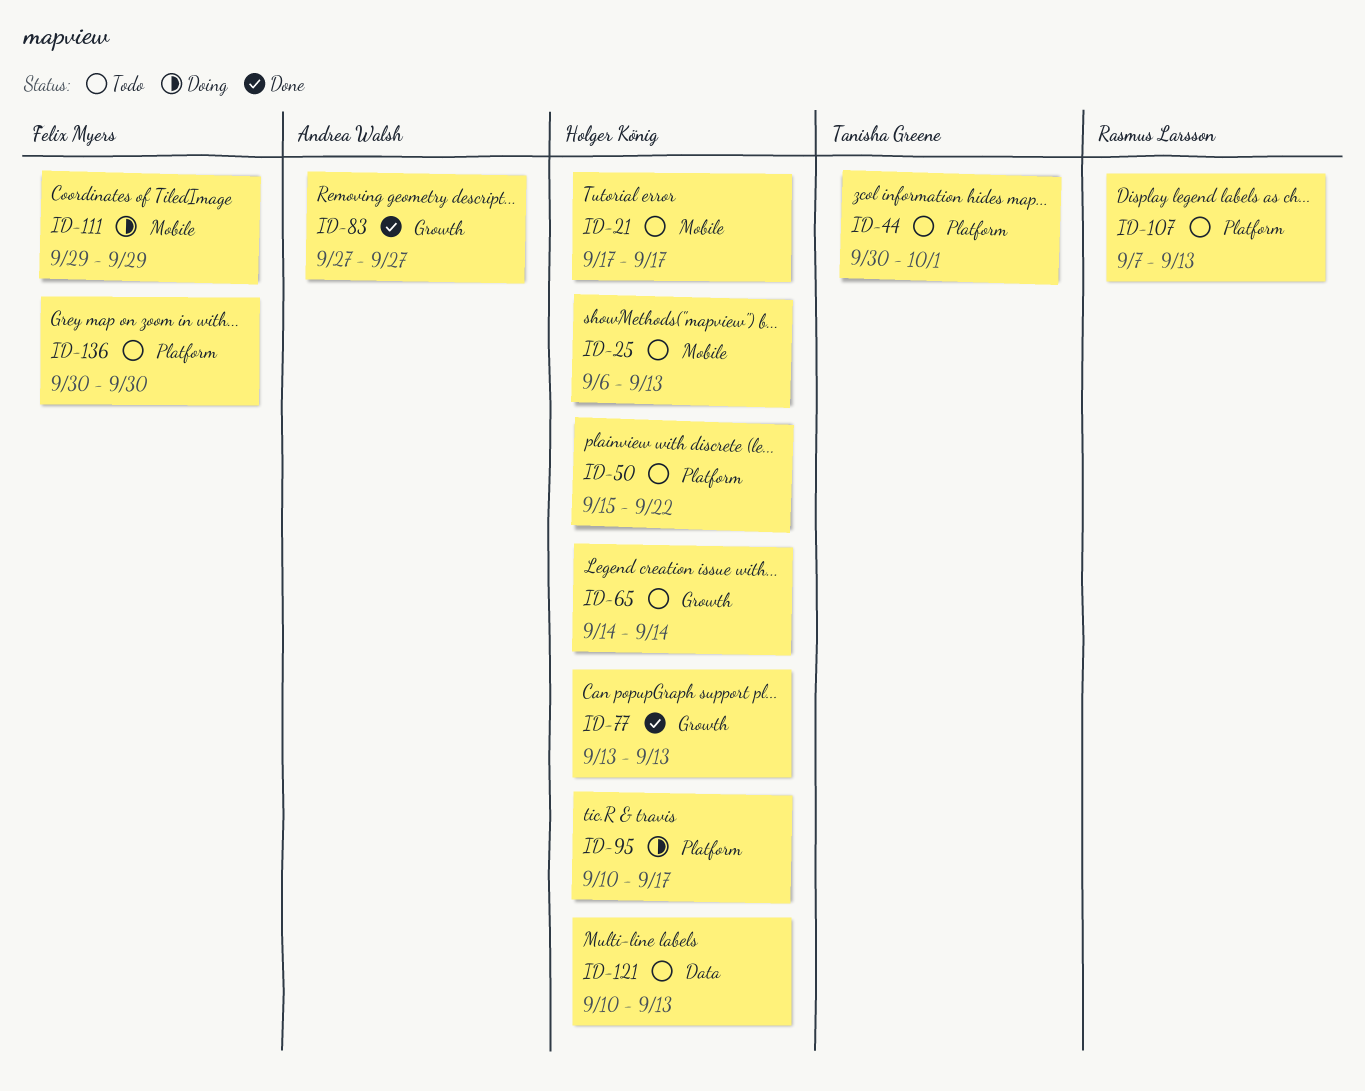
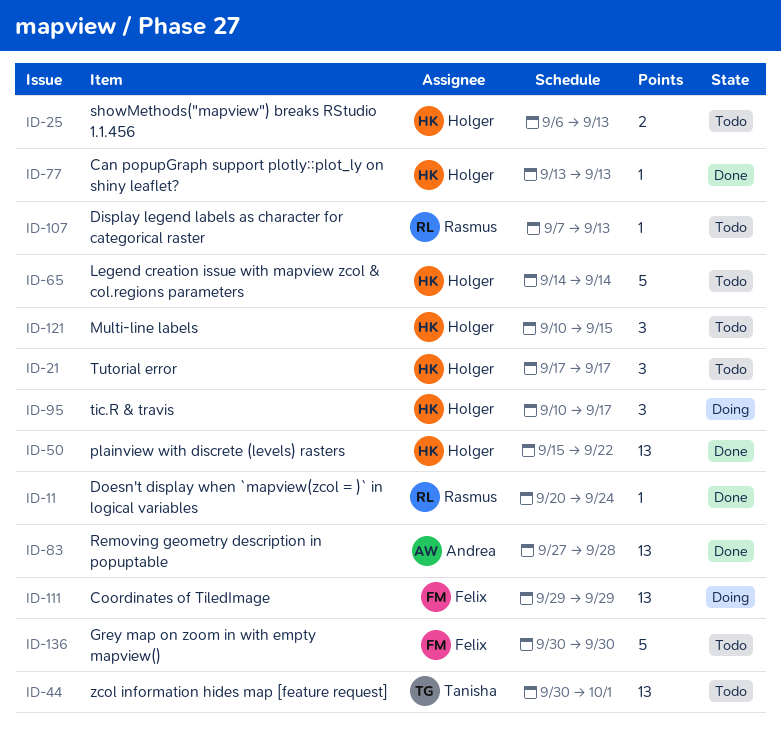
ID-11: none -> present
ID-50, status: Todo -> Done
ID-83, due: Sep 27 -> Sep 28
ID-121, due: Sep 13 -> Sep 15

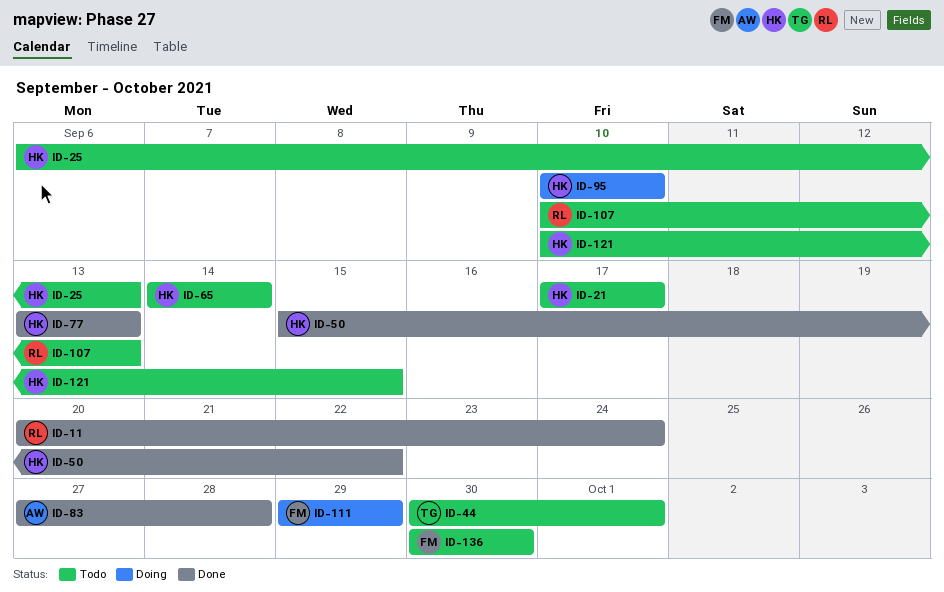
ID-95, due: Sep 17 -> Sep 10
ID-107, start: Sep 7 -> Sep 10

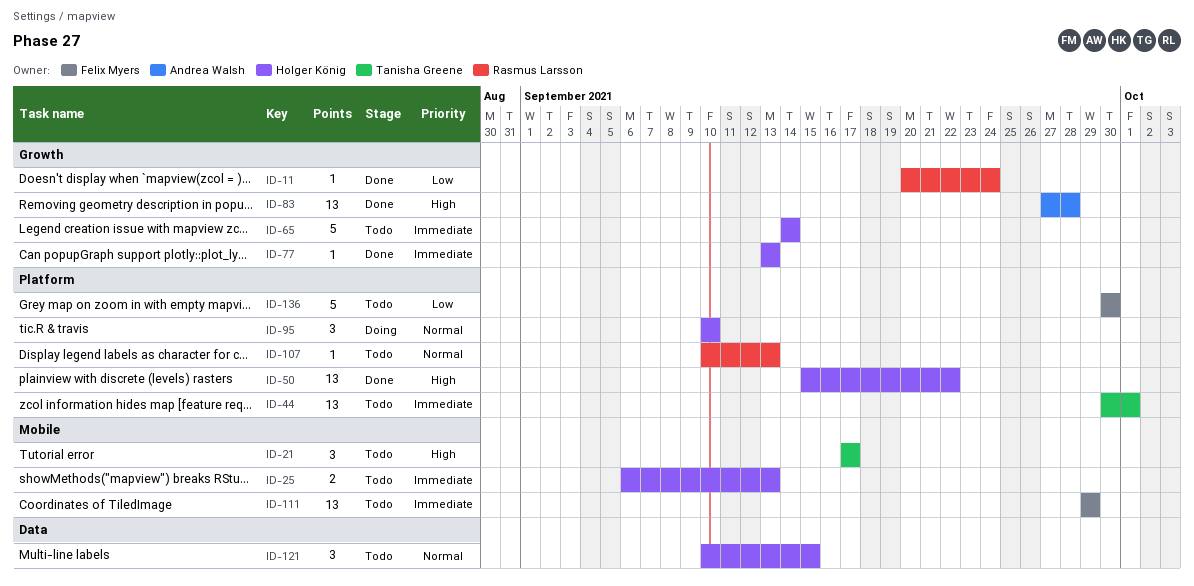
ID-21, owner: Holger König -> Tanisha Greene
ID-111, status: Doing -> Todo

